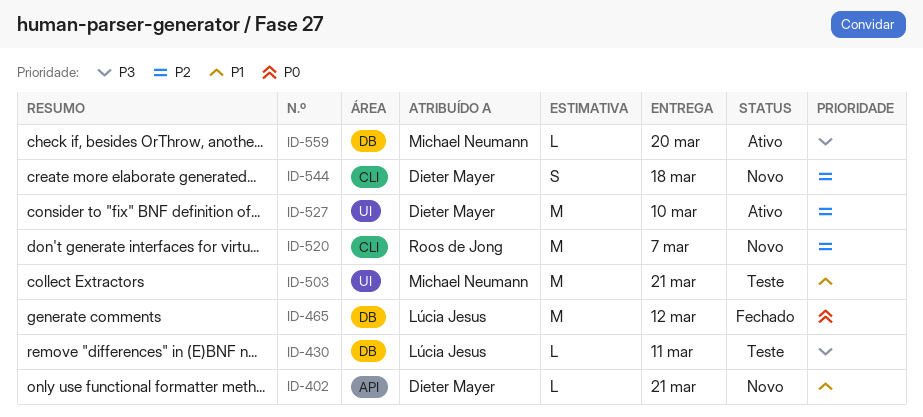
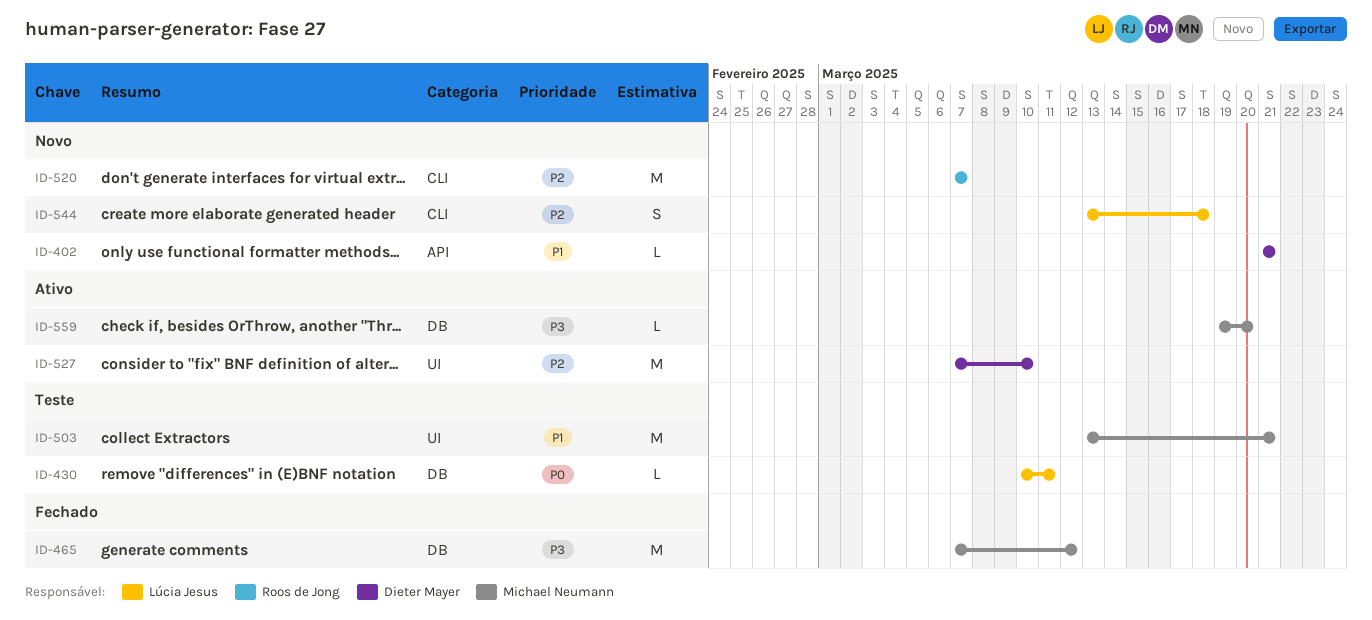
ID-430, priority: P3 -> P0
ID-465, owner: Lúcia Jesus -> Michael Neumann
ID-465, priority: P0 -> P3
ID-544, owner: Dieter Mayer -> Lúcia Jesus

